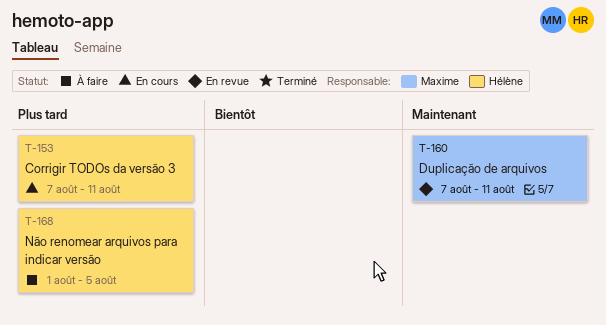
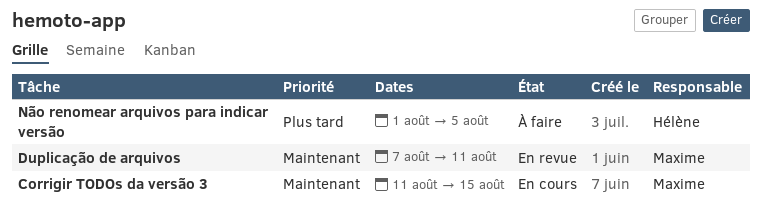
Corrigir TODOs da versão 3, owner: Hélène -> Maxime
Corrigir TODOs da versão 3, priority: Plus tard -> Maintenant
Corrigir TODOs da versão 3, start: Aug 7 -> Aug 11
Corrigir TODOs da versão 3, due: Aug 11 -> Aug 15

